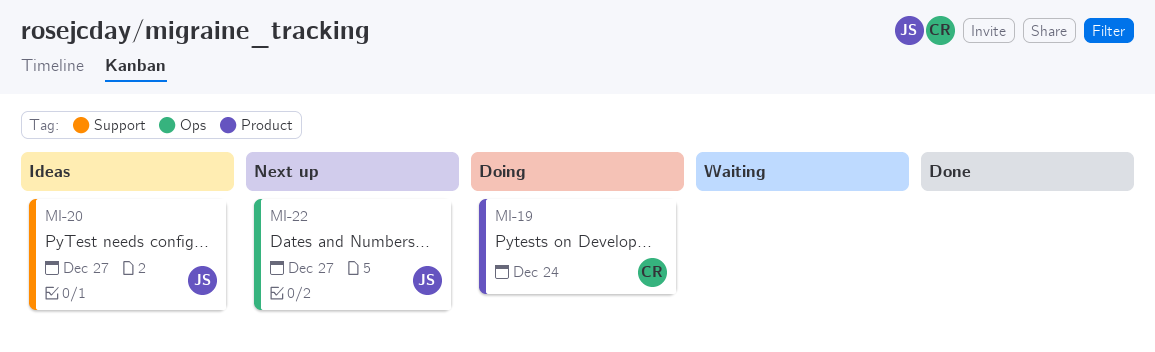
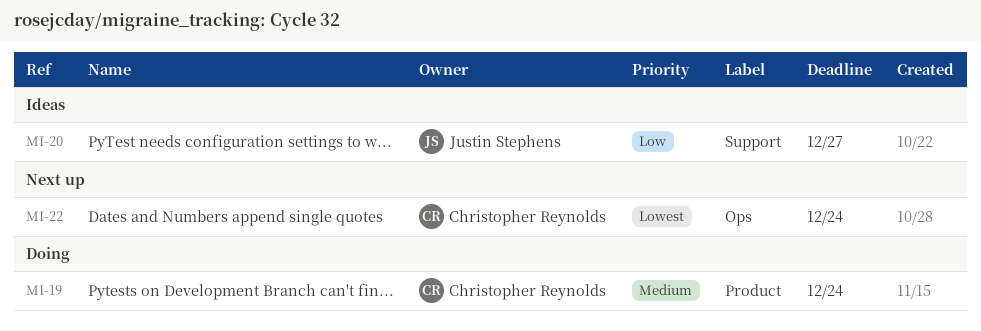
MI-22, owner: Justin Stephens -> Christopher Reynolds
MI-22, due: Dec 27 -> Dec 24

